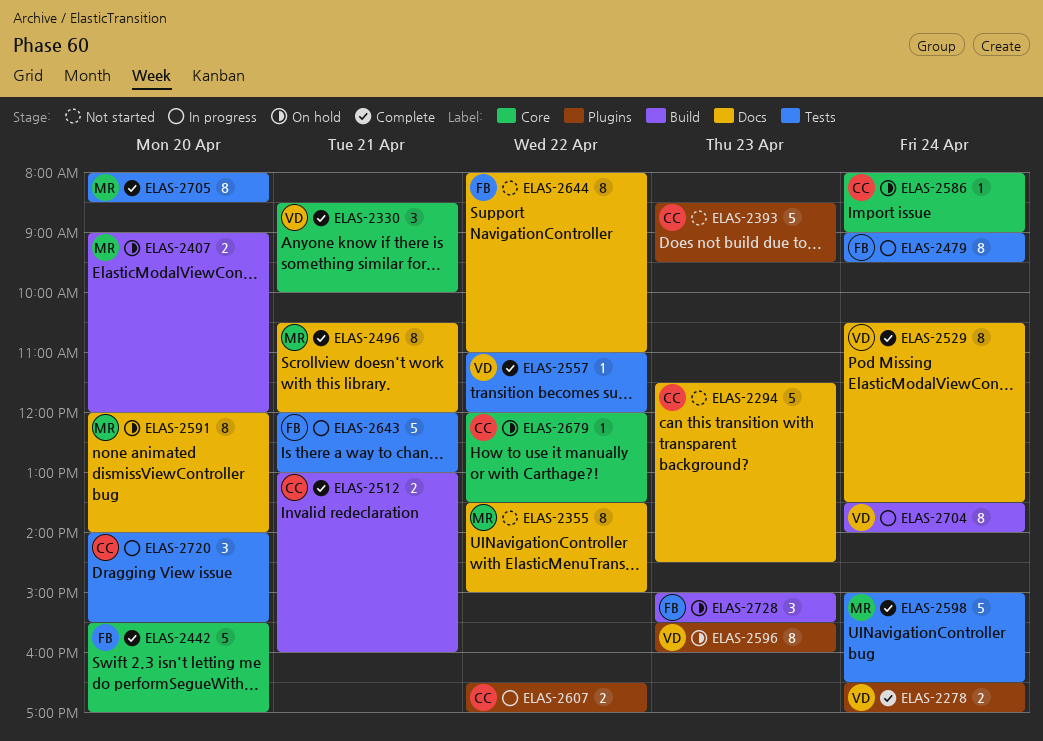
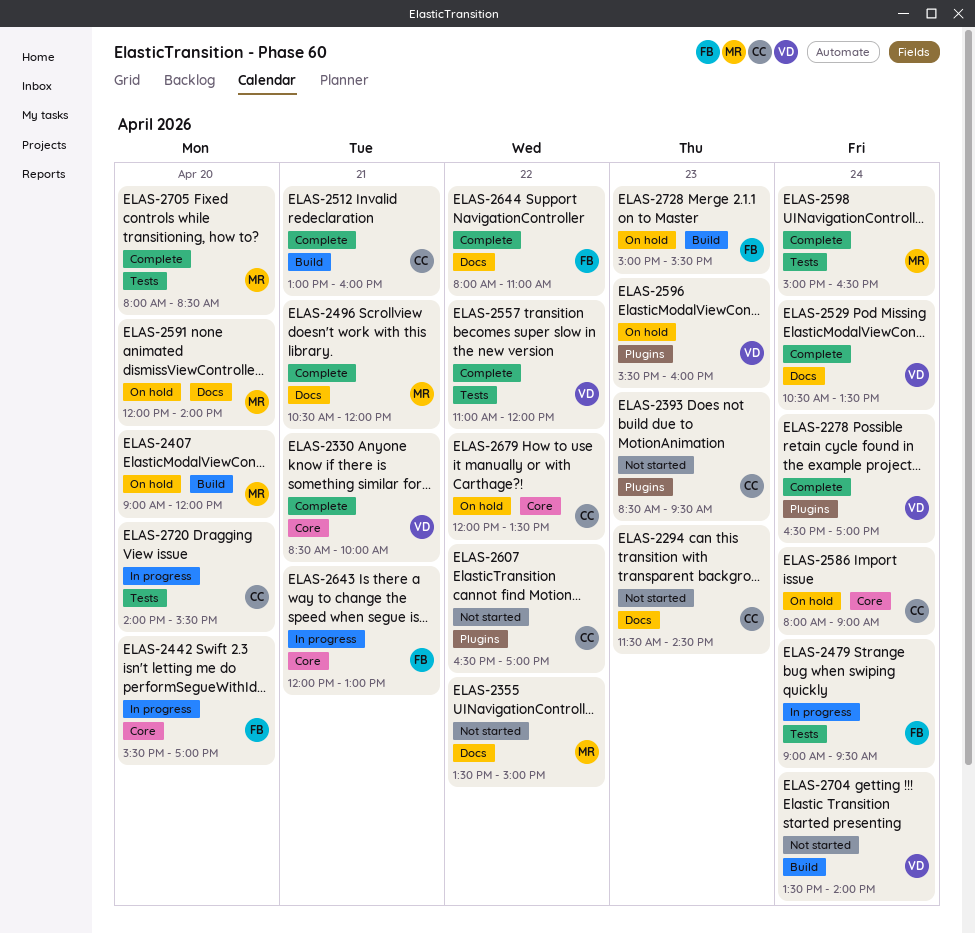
ELAS-2442, status: Complete -> In progress
ELAS-2607, status: In progress -> Not started
ELAS-2643, label: Tests -> Core
ELAS-2644, status: Not started -> Complete
ELAS-2704, status: In progress -> Not started

